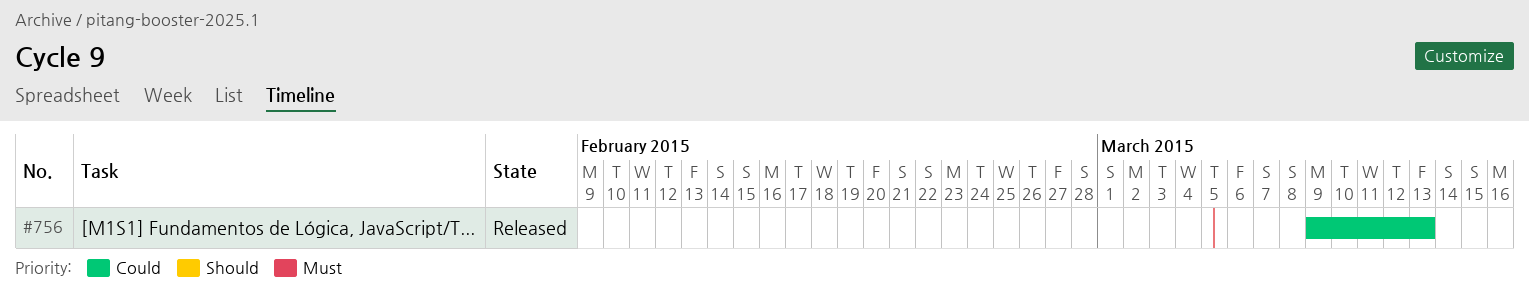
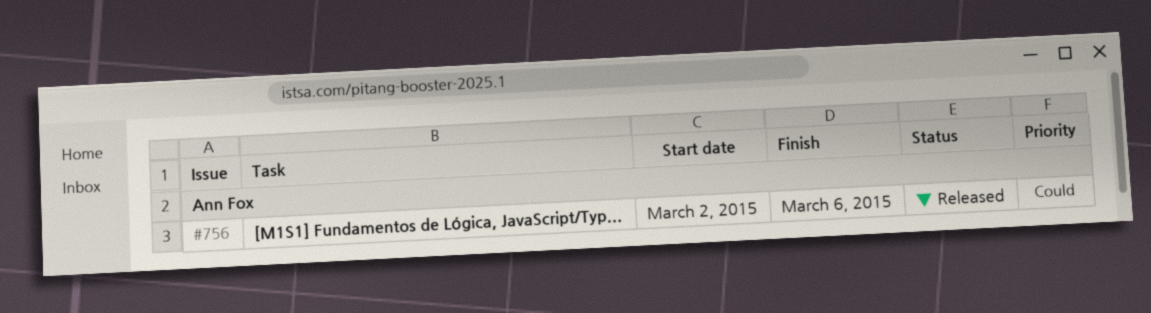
#756, start: Mar 9 -> Mar 2
#756, due: Mar 13 -> Mar 6

